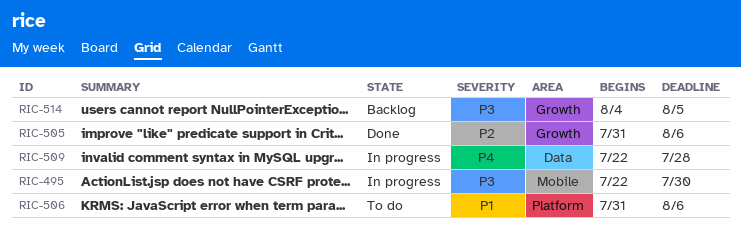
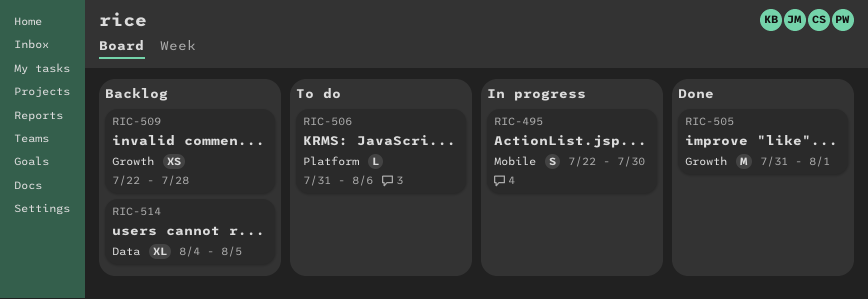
RIC-505, due: Aug 6 -> Aug 1
RIC-509, status: In progress -> Backlog
RIC-509, label: Data -> Growth
RIC-514, label: Growth -> Data

